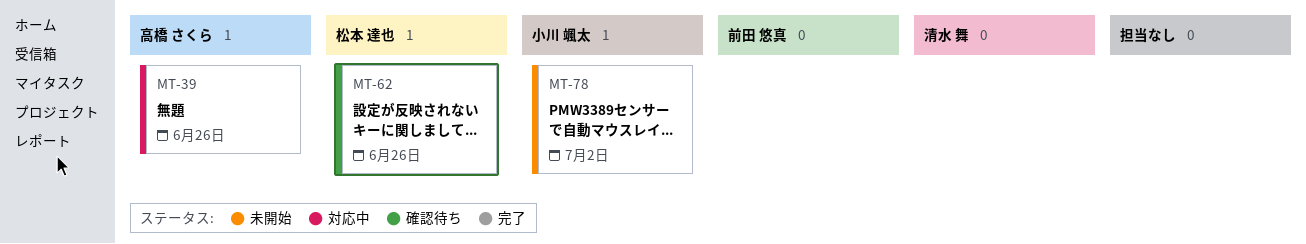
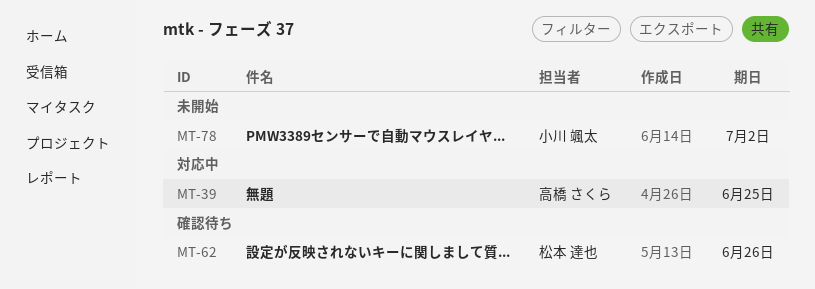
MT-39, due: Jun 26 -> Jun 25

